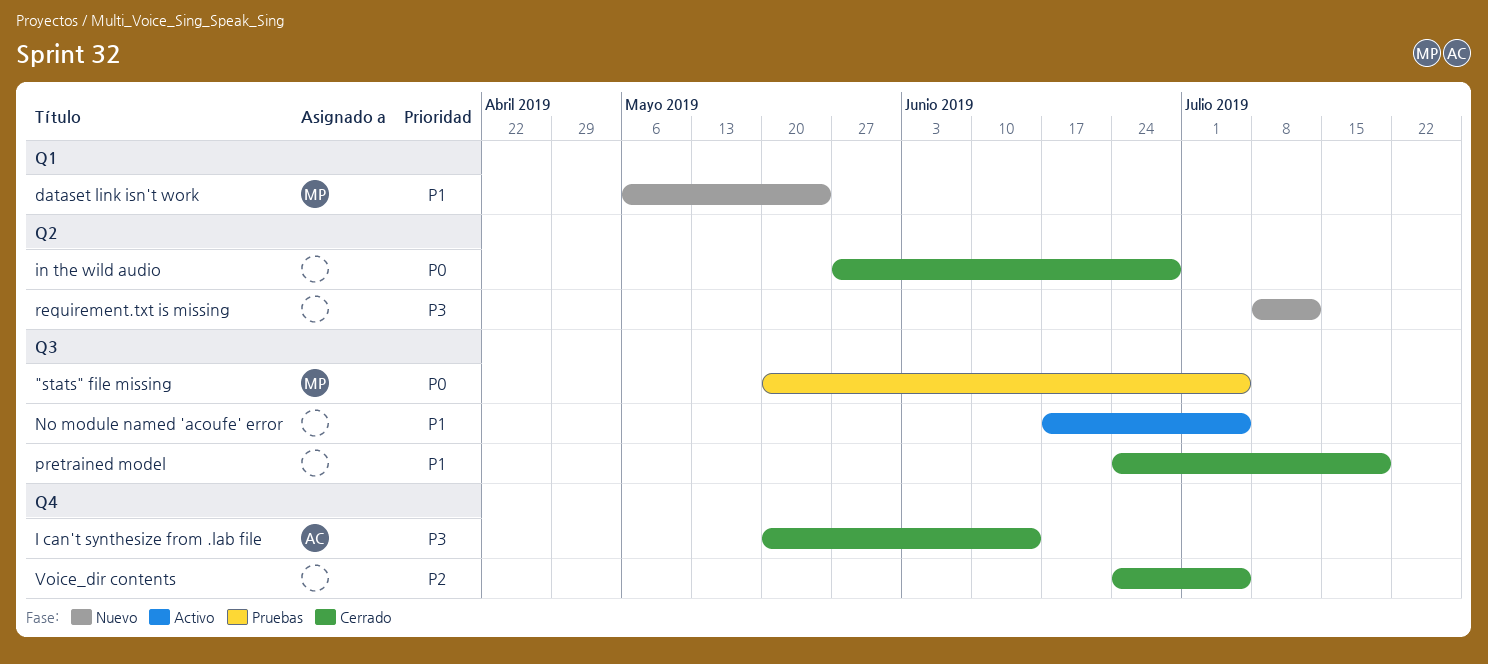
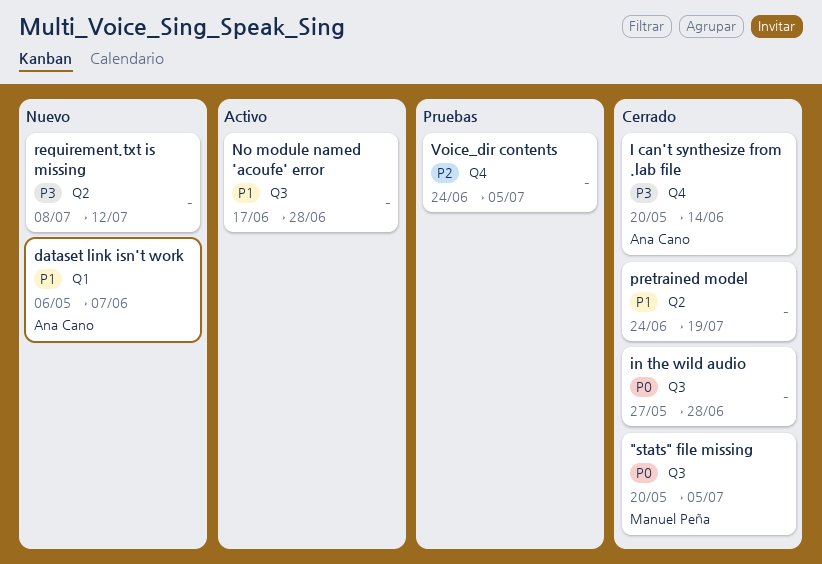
"stats" file missing, status: Pruebas -> Cerrado
dataset link isn't work, owner: Manuel Peña -> Ana Cano
dataset link isn't work, due: May 24 -> Jun 7
in the wild audio, label: Q2 -> Q3
No module named 'acoufe' error, due: Jul 5 -> Jun 28
pretrained model, label: Q3 -> Q2
Voice_dir contents, status: Cerrado -> Pruebas

